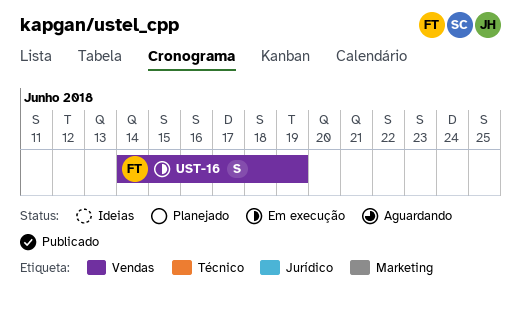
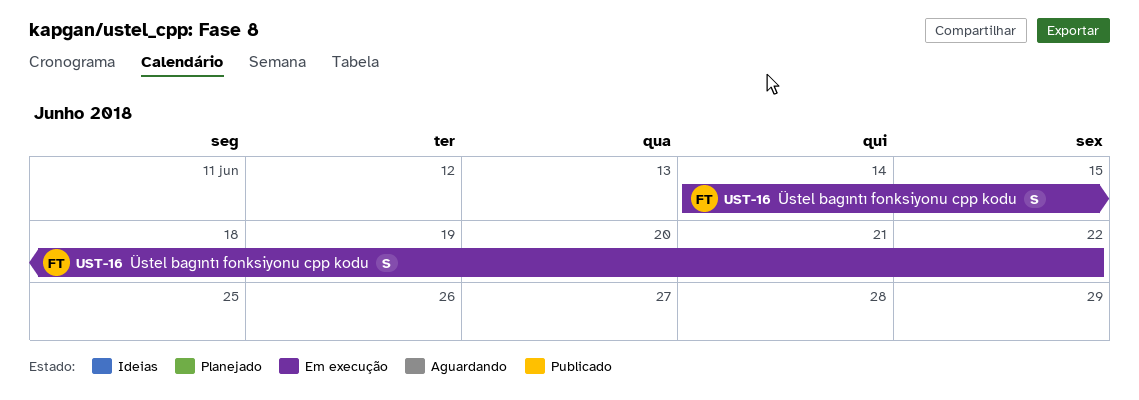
UST-16, due: Jun 19 -> Jun 22

